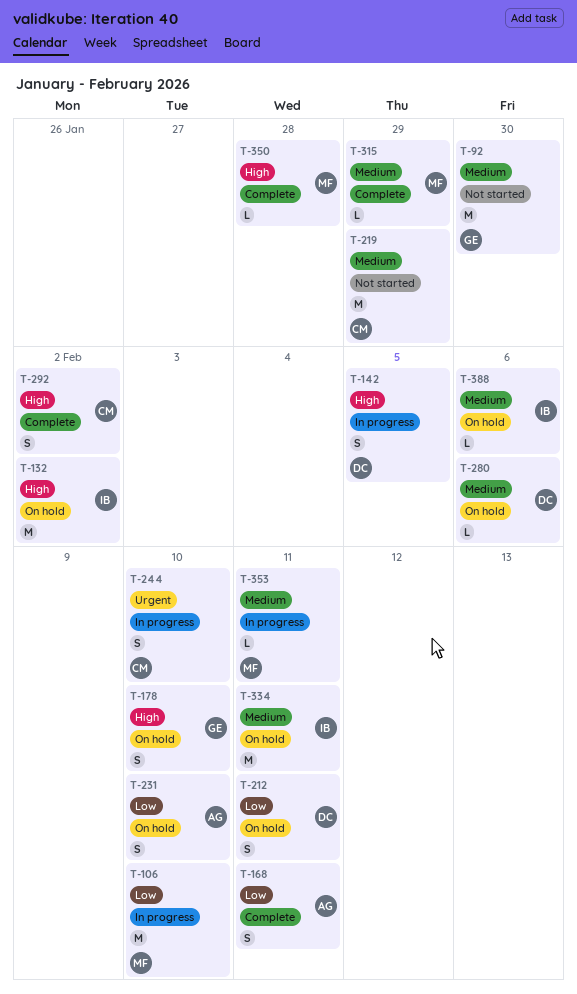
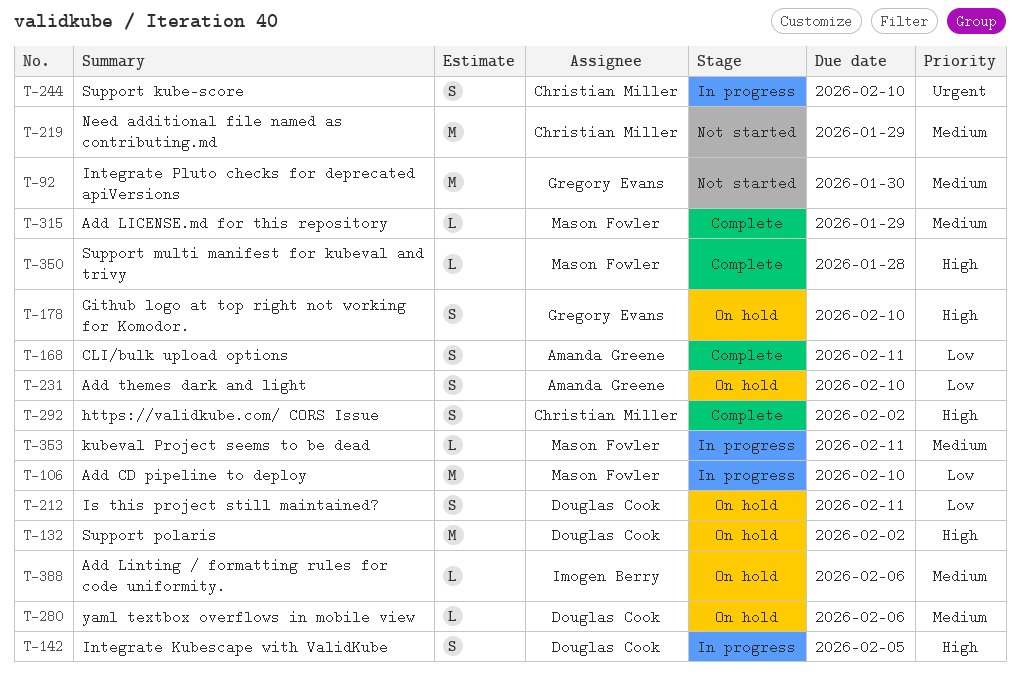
T-132, owner: Imogen Berry -> Douglas Cook
T-334: present -> none

